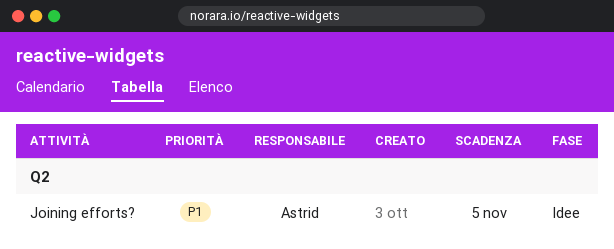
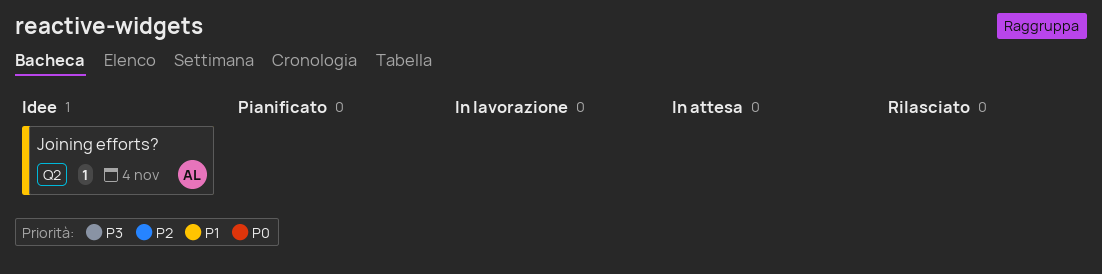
Joining efforts?, due: Nov 5 -> Nov 4

